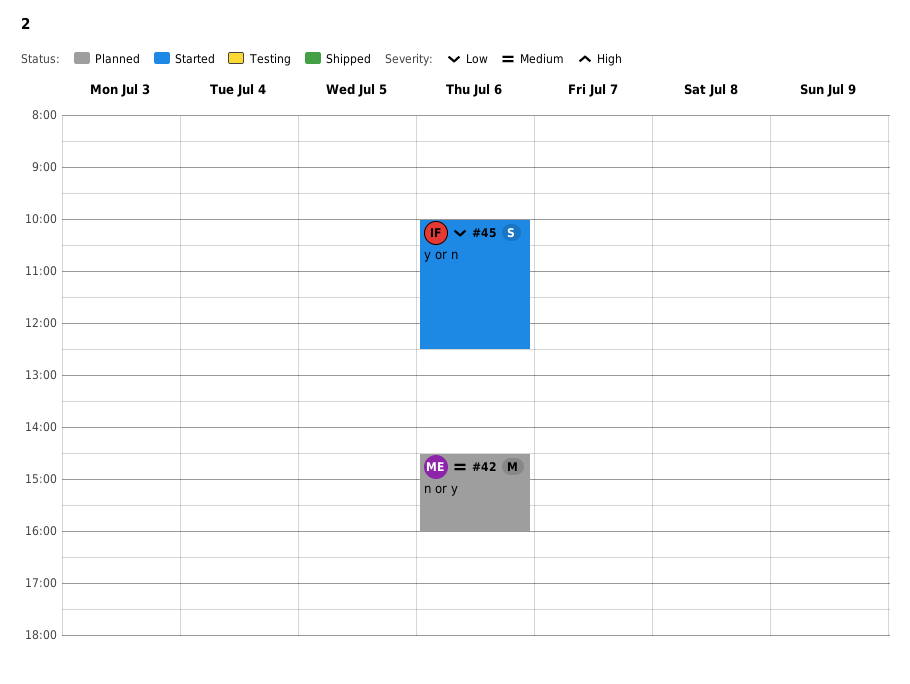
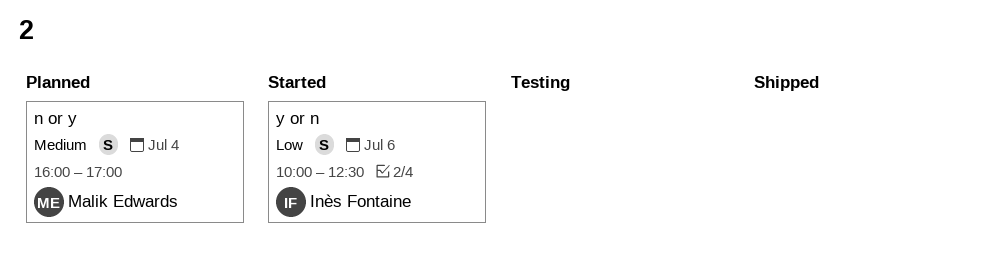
n or y, estimate: M -> S
n or y, day: Jul 6 -> Jul 4
n or y, begins: 14:30 -> 16:00
n or y, ends: 16:00 -> 17:00

